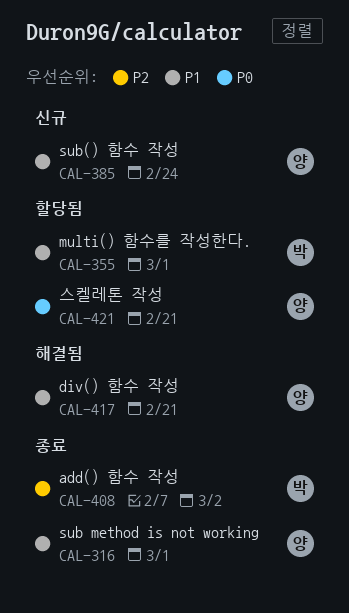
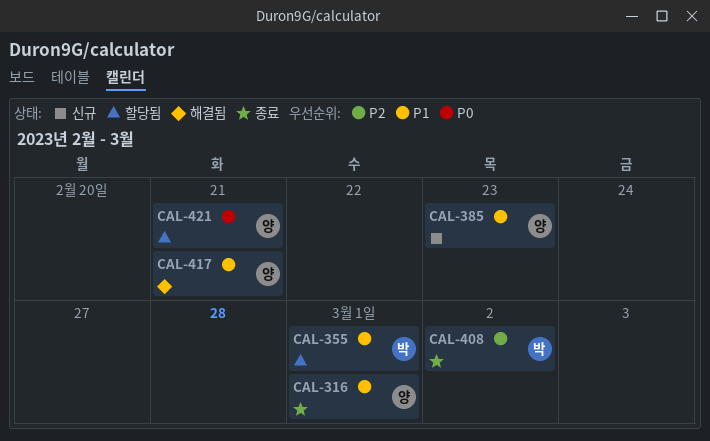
CAL-385, due: Feb 24 -> Feb 23

